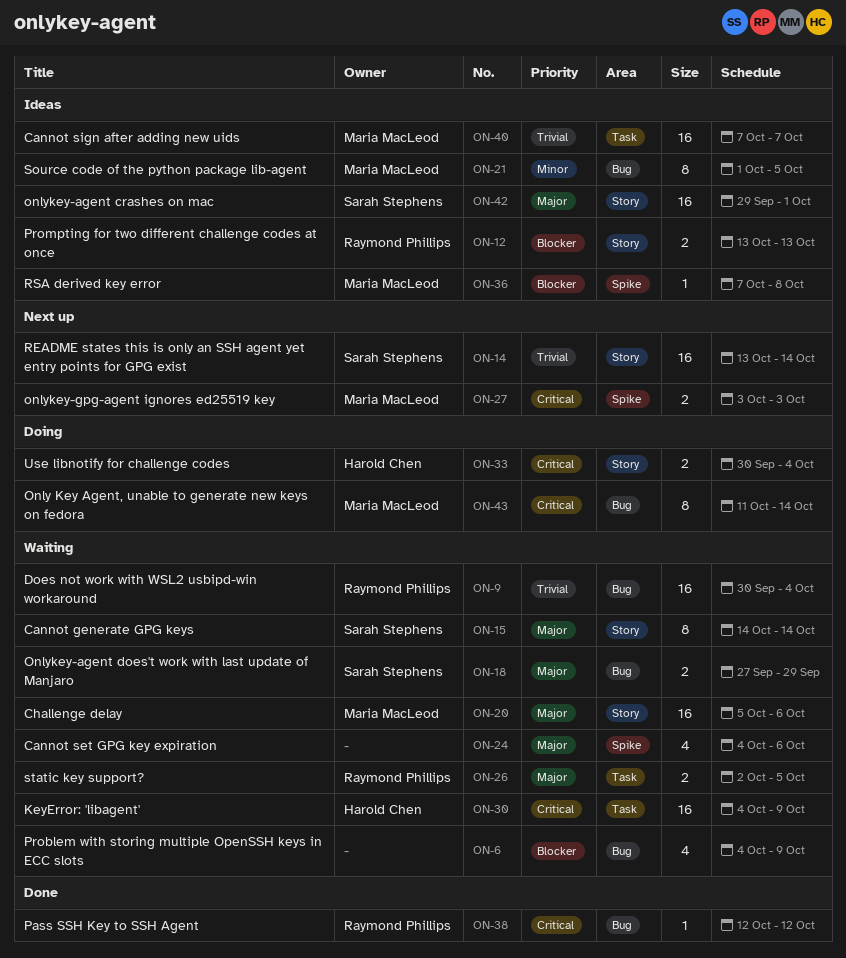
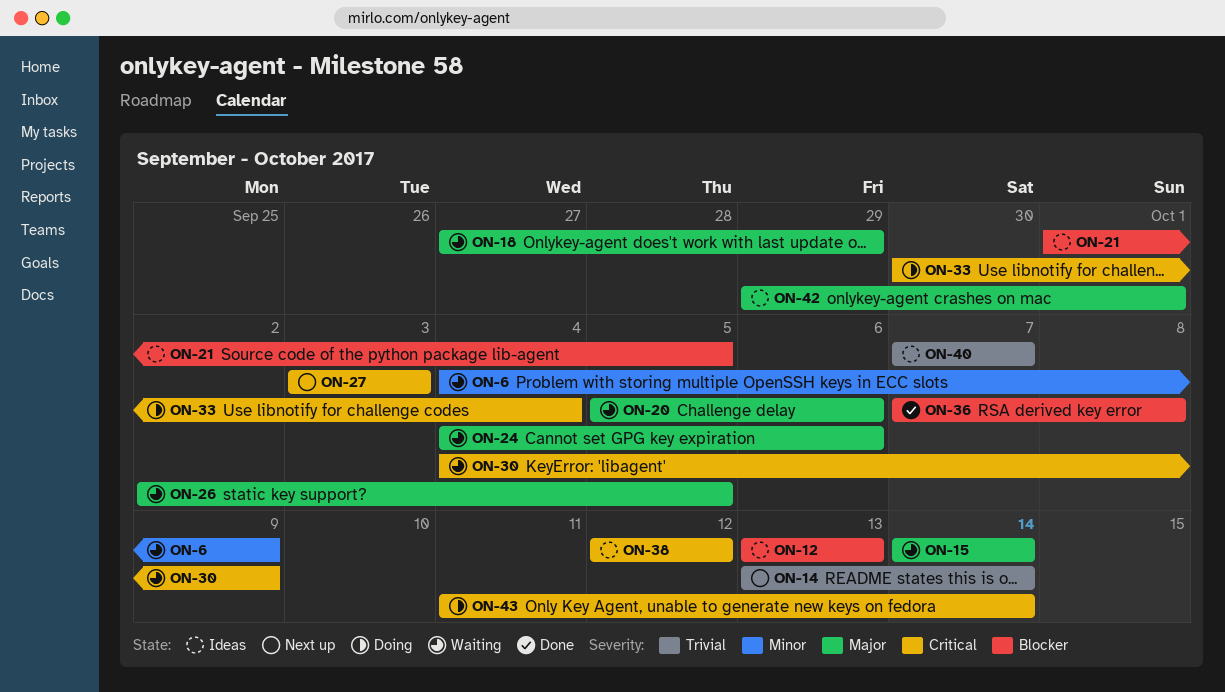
ON-6, priority: Blocker -> Minor
ON-9: present -> none
ON-21, priority: Minor -> Blocker
ON-36, status: Ideas -> Done
ON-38, status: Done -> Ideas

